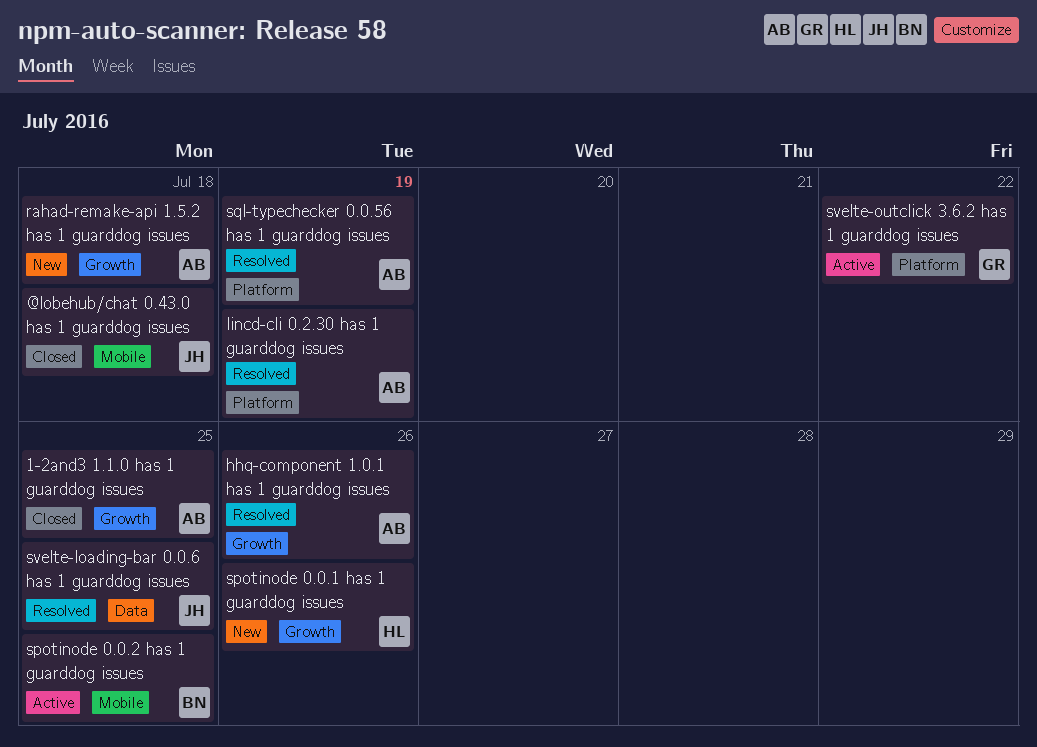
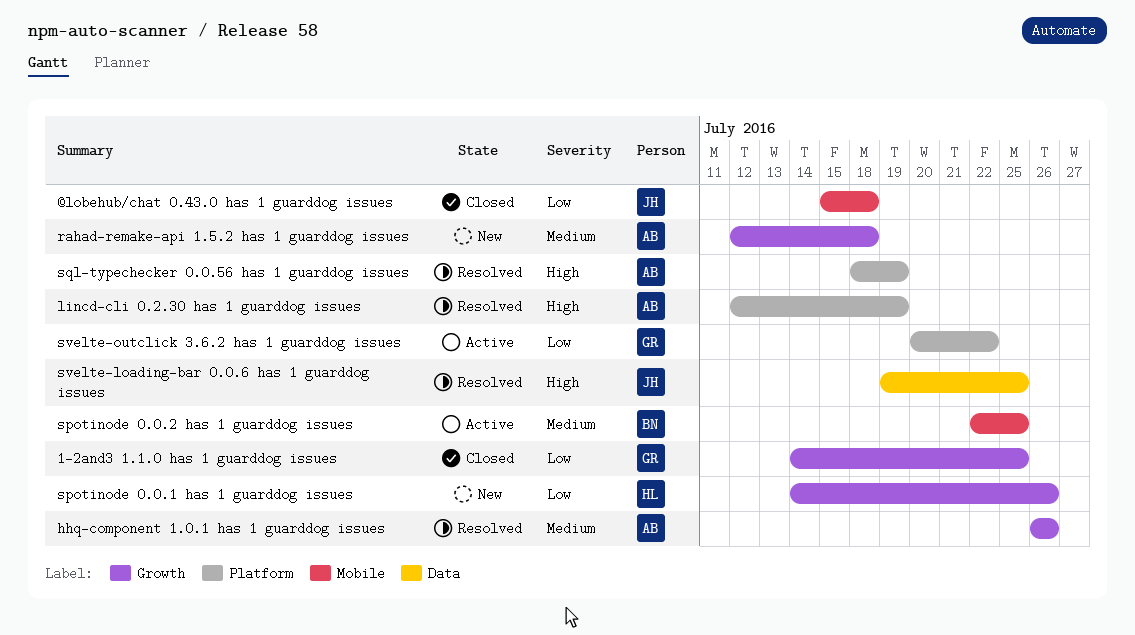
1-2and3 1.1.0 has 1 guarddog issues, owner: AB -> GR

